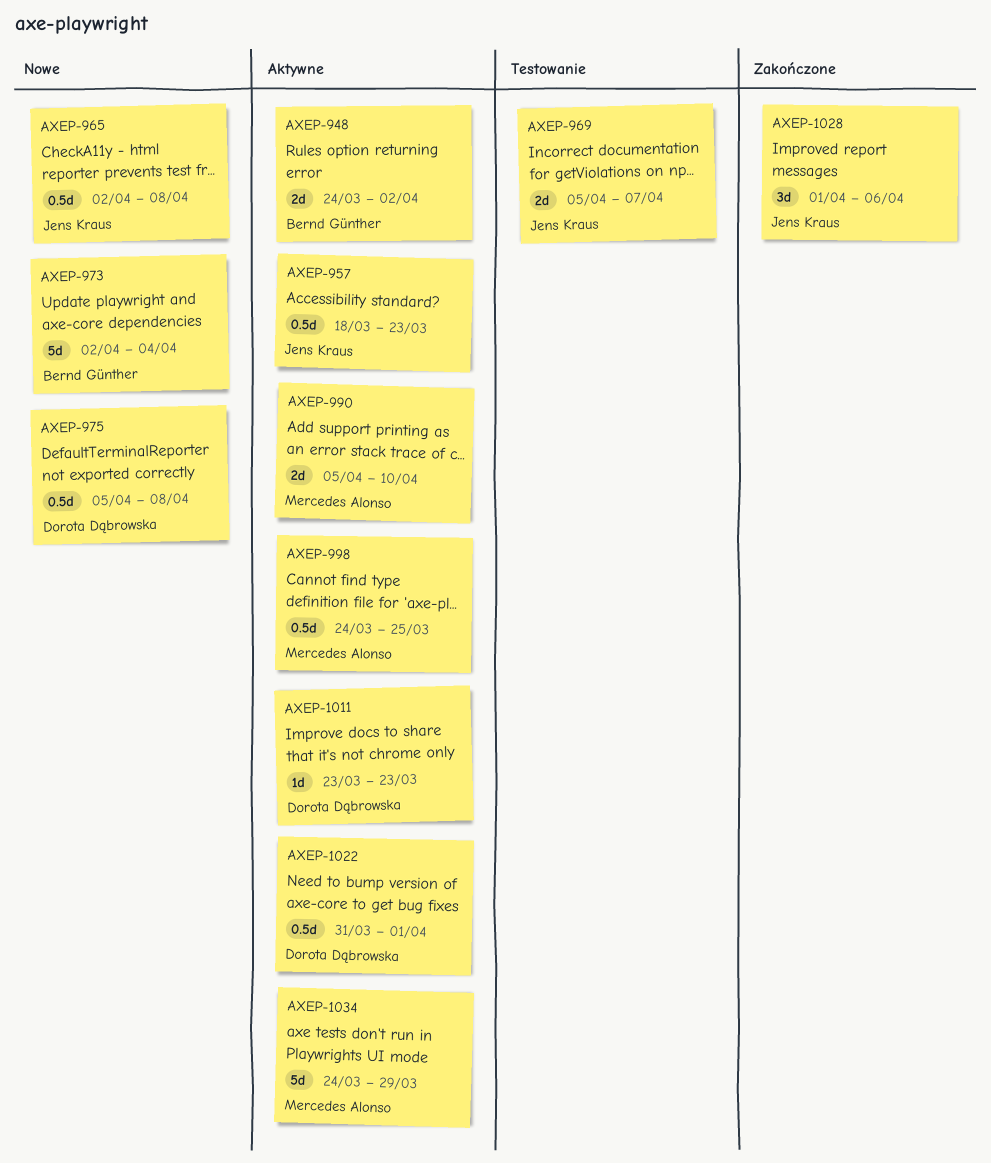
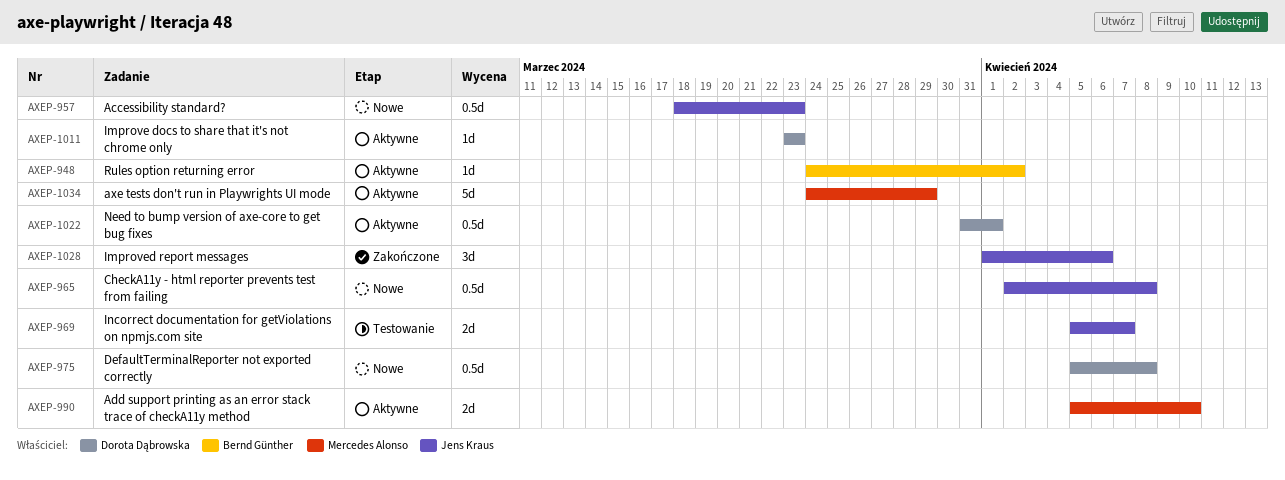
AXEP-948, estimate: 2d -> 1d
AXEP-957, status: Aktywne -> Nowe
AXEP-973: present -> none
AXEP-998: present -> none

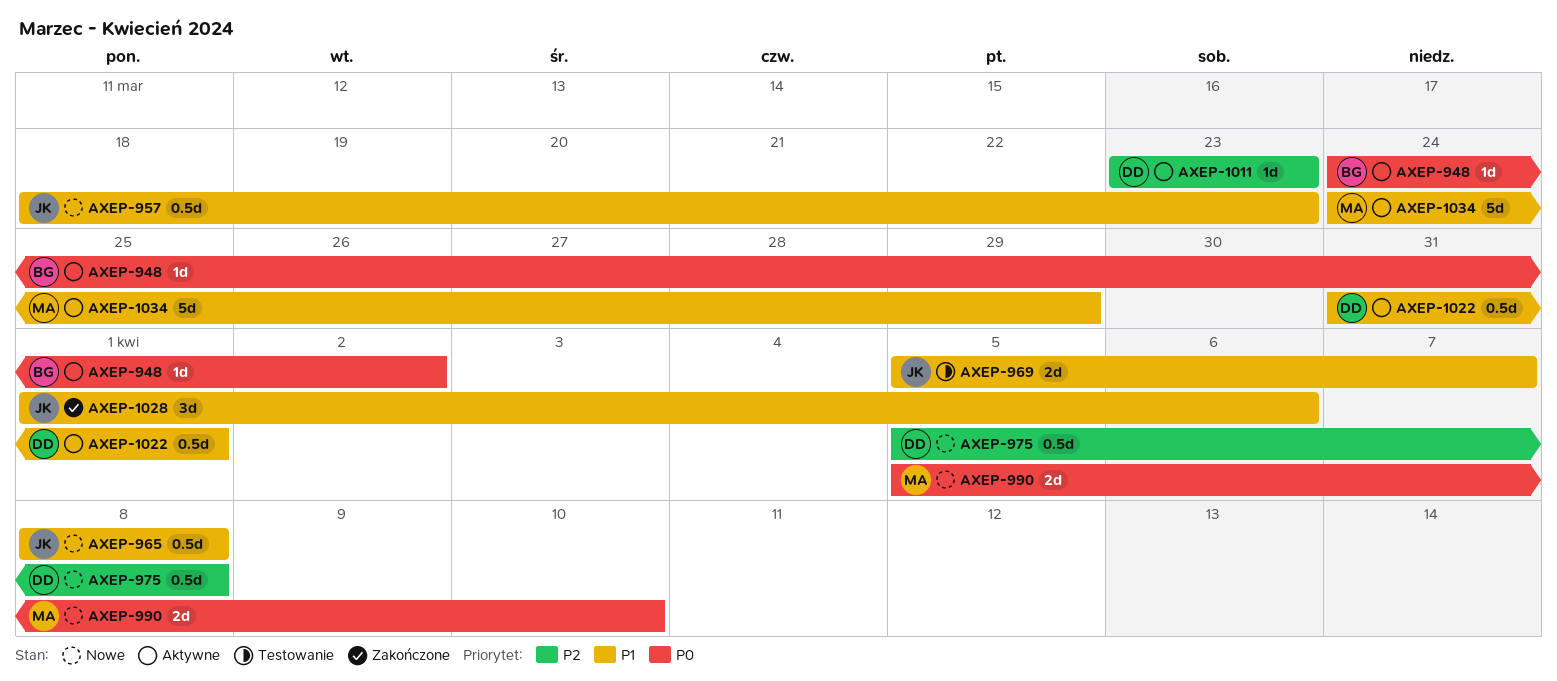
AXEP-965, start: Apr 2 -> Apr 8
AXEP-990, status: Aktywne -> Nowe

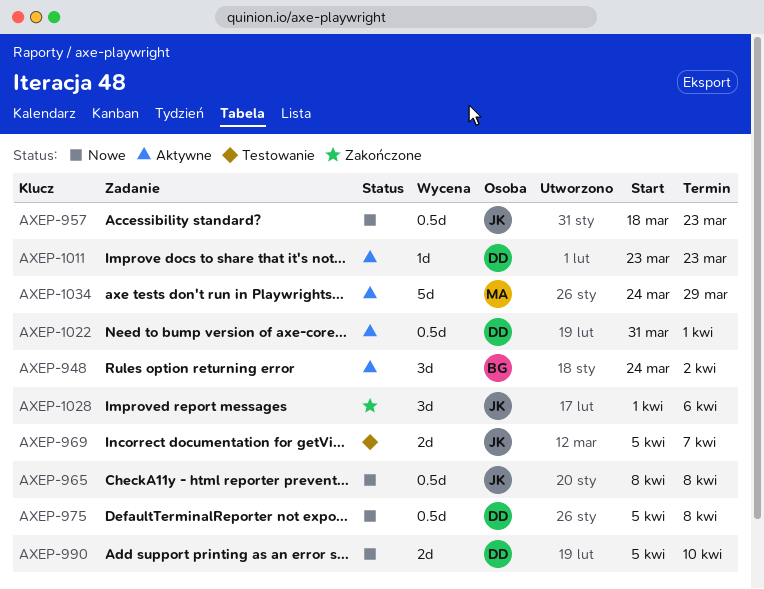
AXEP-948, estimate: 1d -> 3d
AXEP-990, owner: MA -> DD

